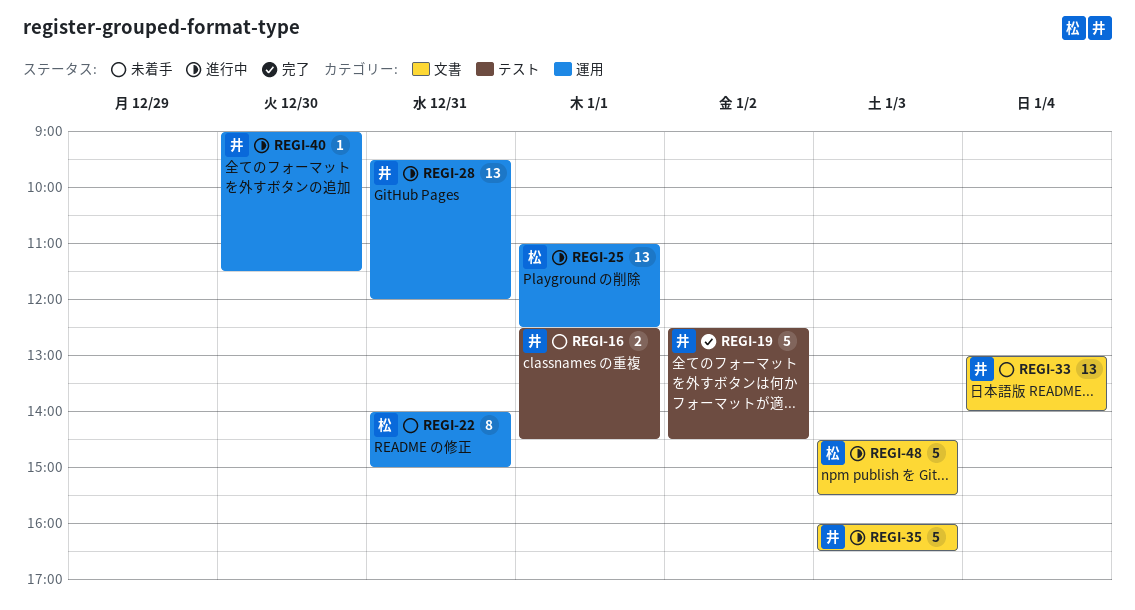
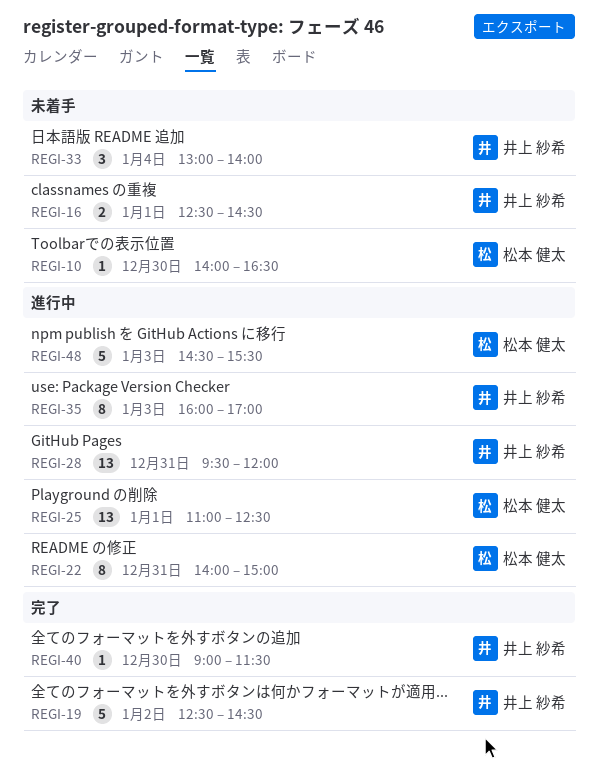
REGI-10: none -> present
REGI-22, status: 未着手 -> 進行中
REGI-33, estimate: 13 -> 3
REGI-35, estimate: 5 -> 8
REGI-35, ends: 16:30 -> 17:00
REGI-40, status: 進行中 -> 完了

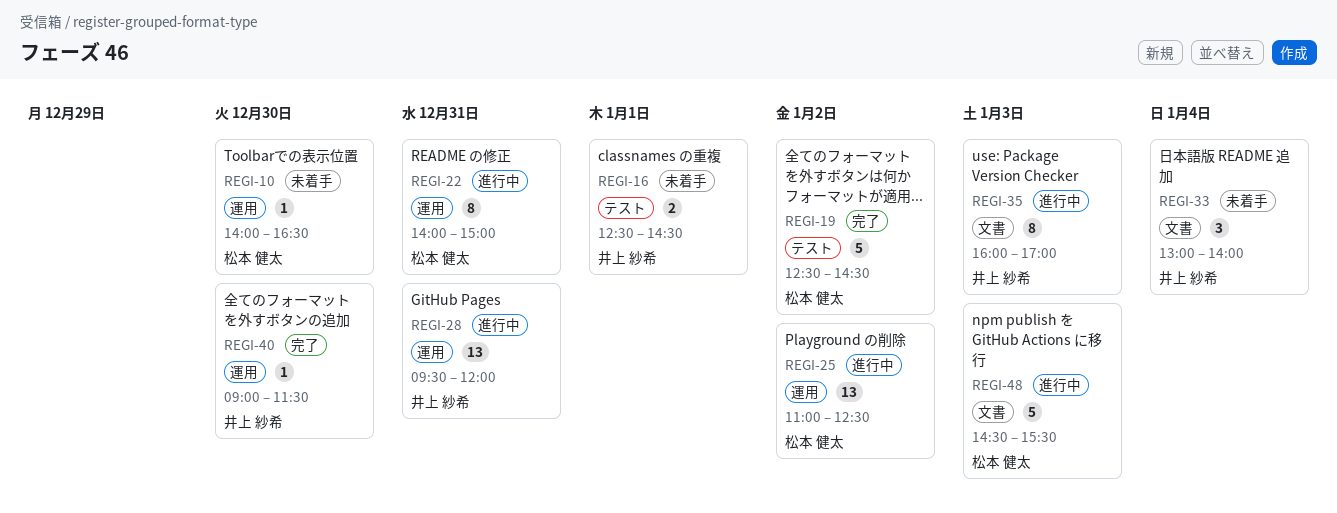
REGI-19, owner: 井上 紗希 -> 松本 健太
REGI-25, day: Jan 1 -> Jan 2

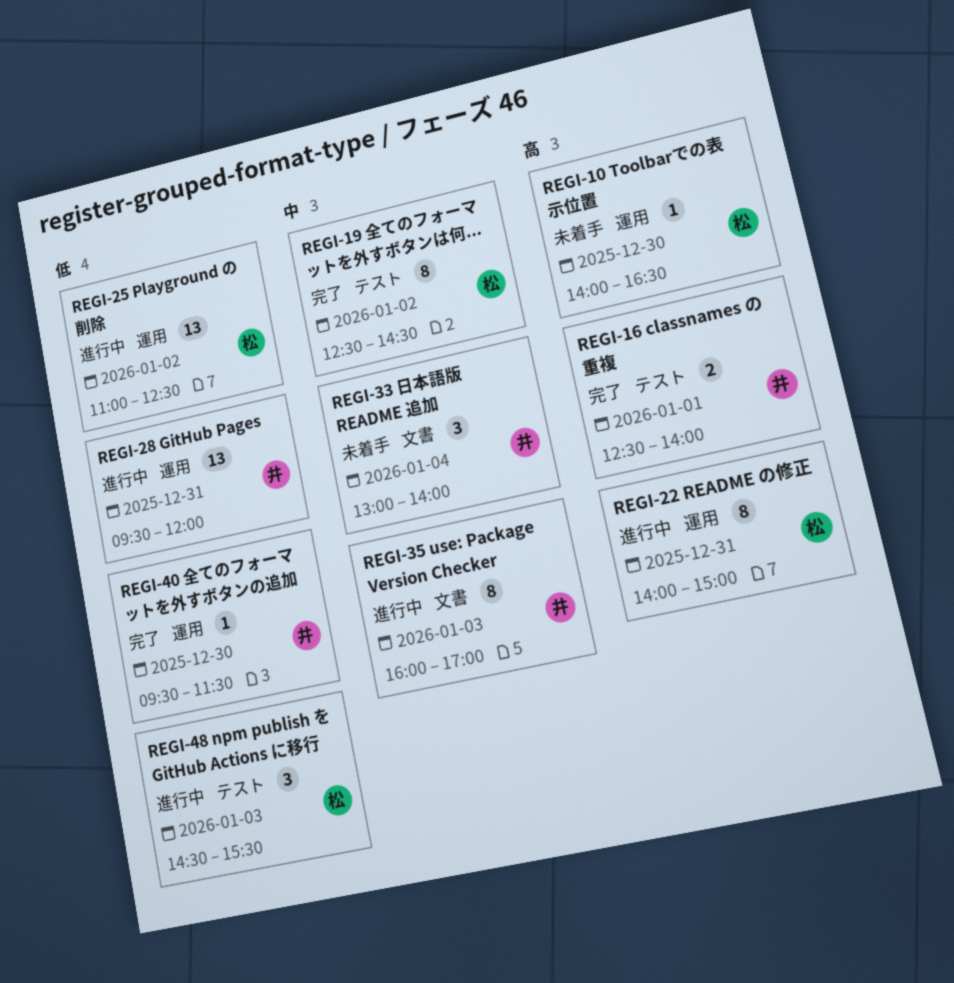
REGI-16, status: 未着手 -> 完了
REGI-16, ends: 14:30 -> 14:00
REGI-19, estimate: 5 -> 8
REGI-40, begins: 09:00 -> 09:30
REGI-48, label: 文書 -> テスト
REGI-48, estimate: 5 -> 3

